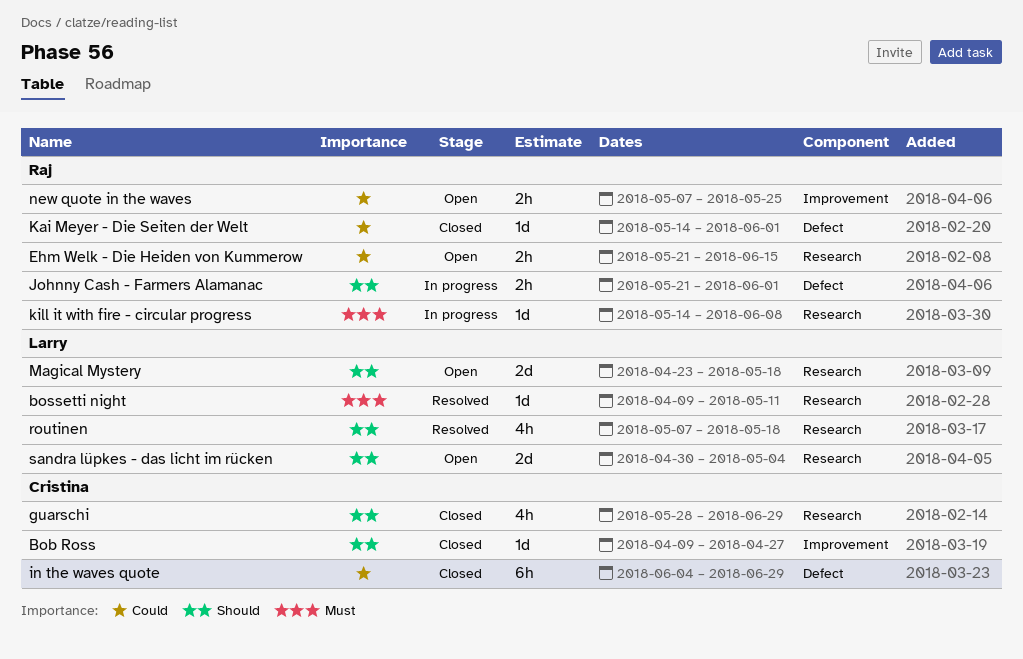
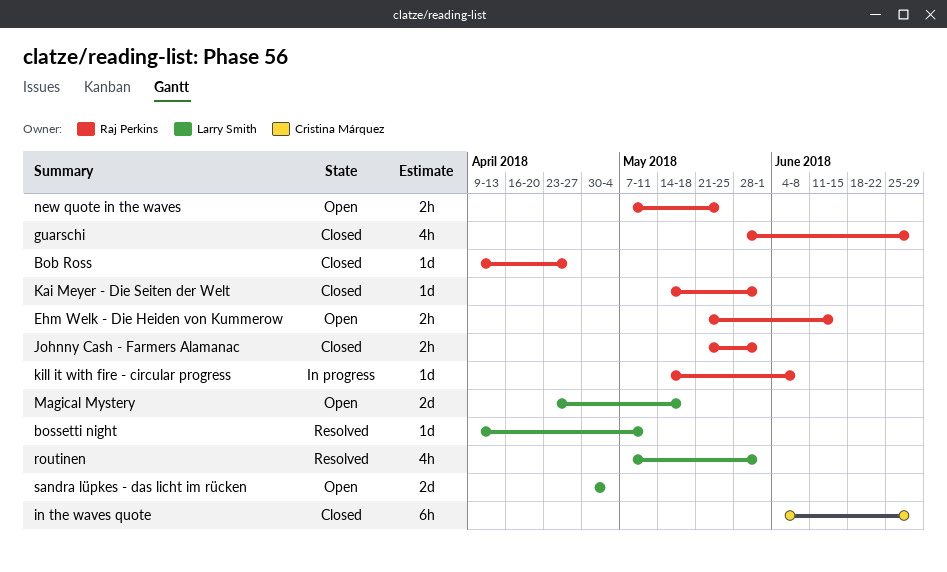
Bob Ross, owner: Cristina Márquez -> Raj Perkins
guarschi, owner: Cristina Márquez -> Raj Perkins
Johnny Cash - Farmers Alamanac, status: In progress -> Closed
routinen, due: May 18 -> Jun 1

